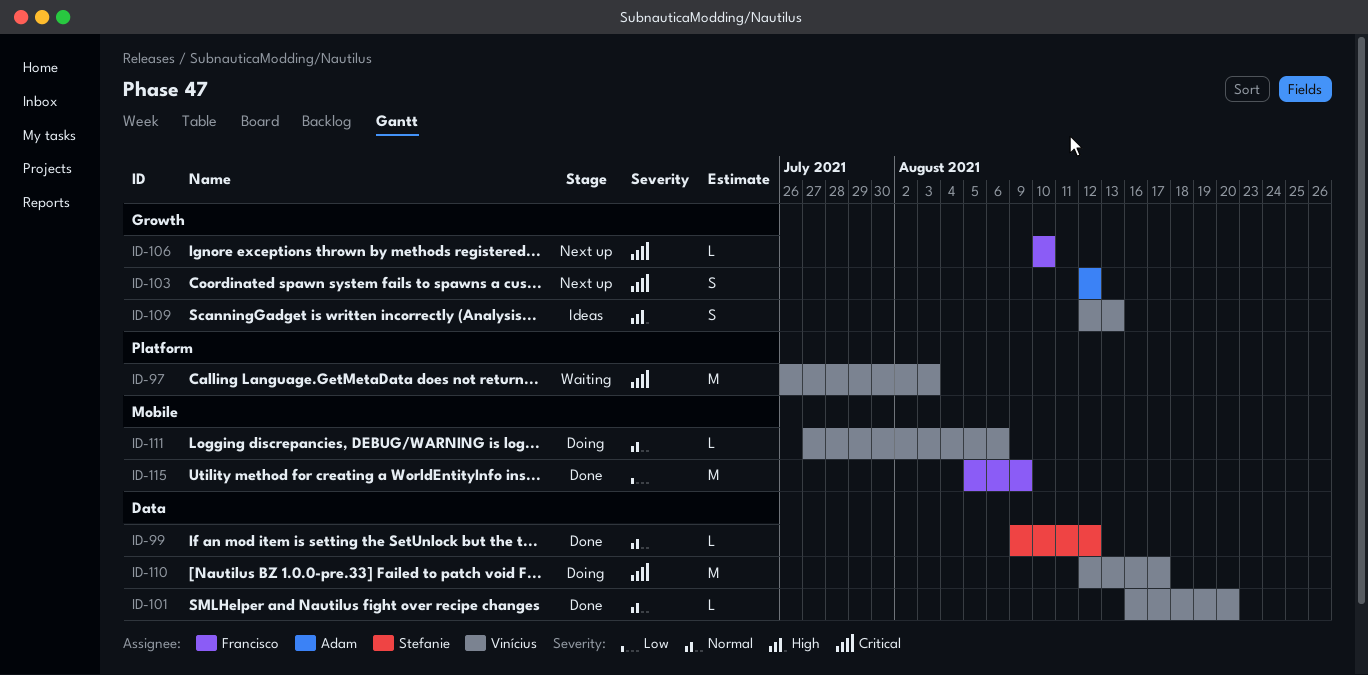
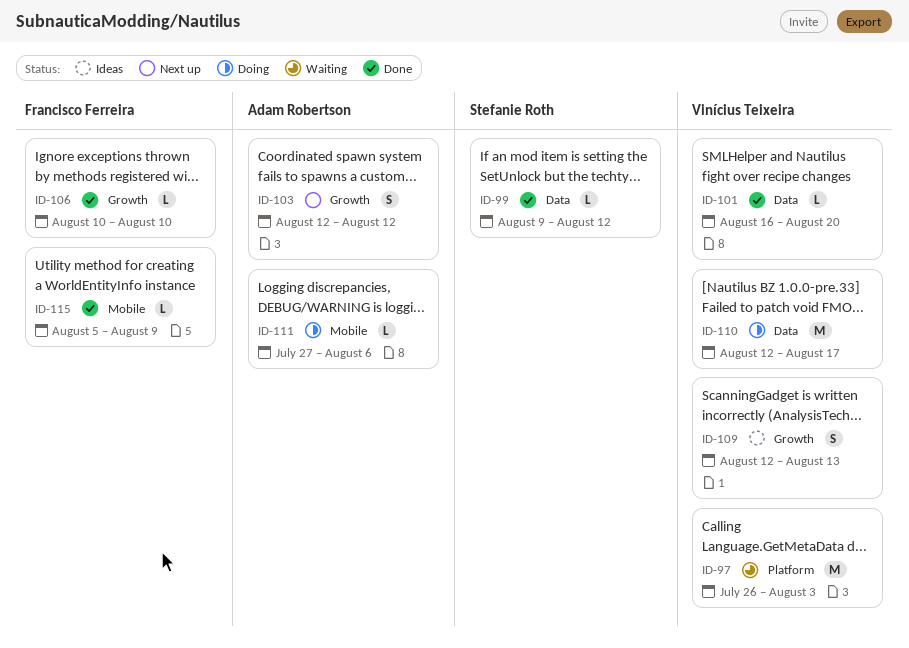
ID-106, status: Next up -> Done
ID-111, owner: Vinícius Teixeira -> Adam Robertson
ID-115, estimate: M -> L

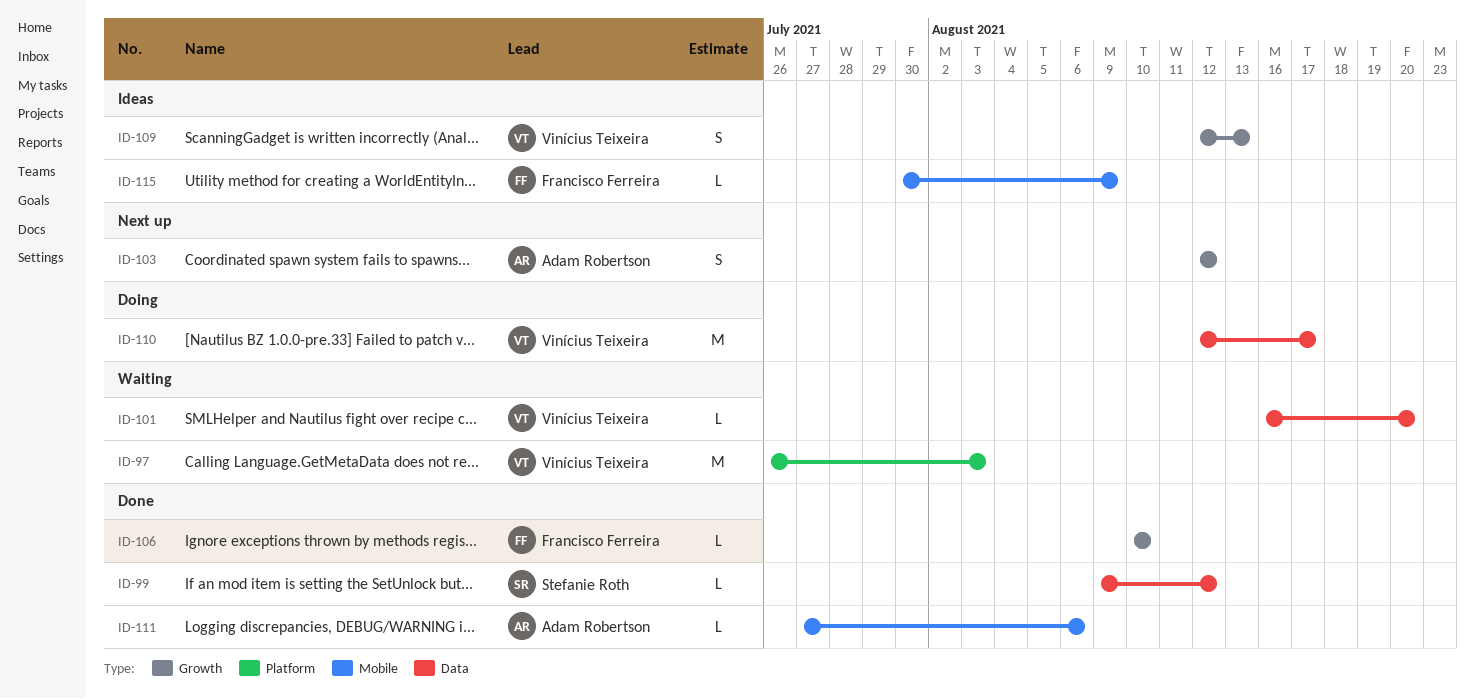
ID-101, status: Done -> Waiting
ID-111, status: Doing -> Done
ID-115, status: Done -> Ideas
ID-115, start: Aug 5 -> Jul 30

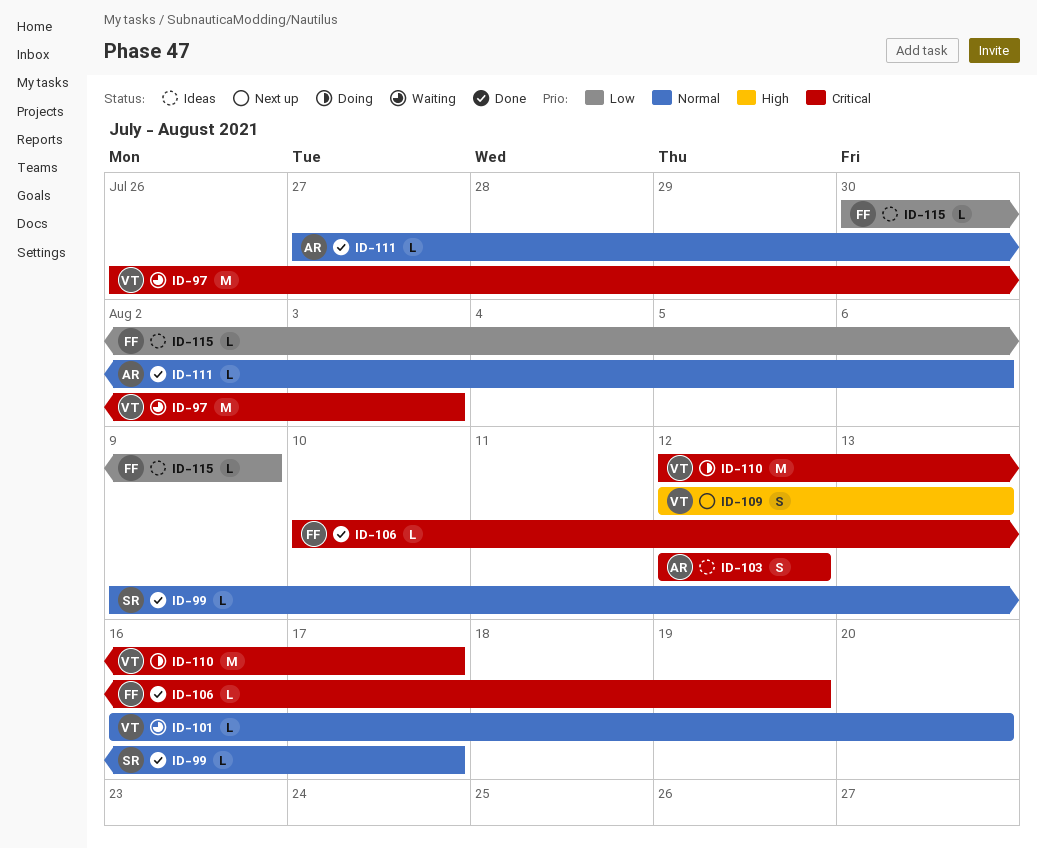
ID-99, due: Aug 12 -> Aug 17
ID-103, status: Next up -> Ideas
ID-106, due: Aug 10 -> Aug 19
ID-109, status: Ideas -> Next up

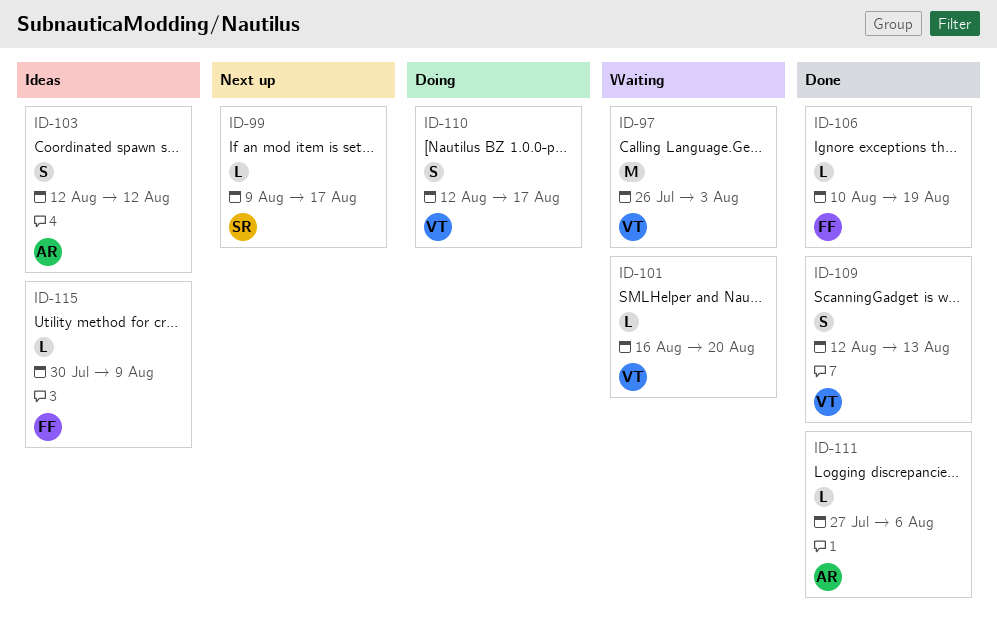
ID-99, status: Done -> Next up
ID-109, status: Next up -> Done
ID-110, estimate: M -> S

